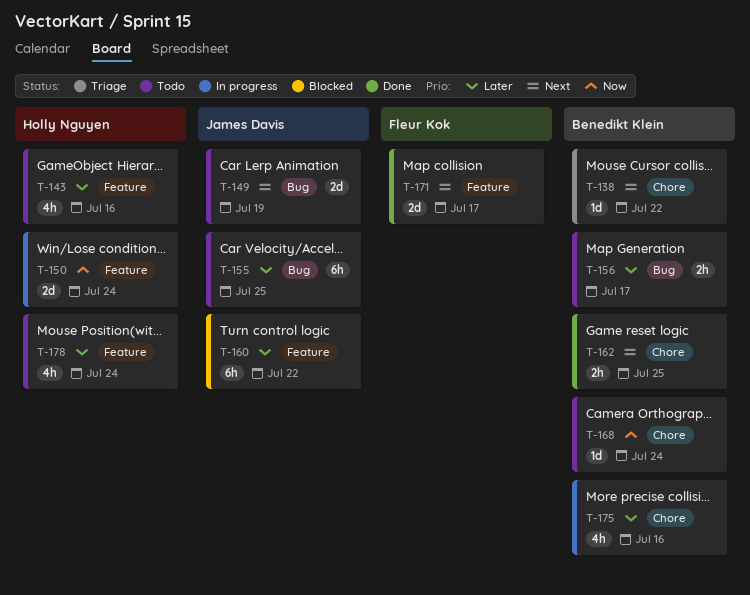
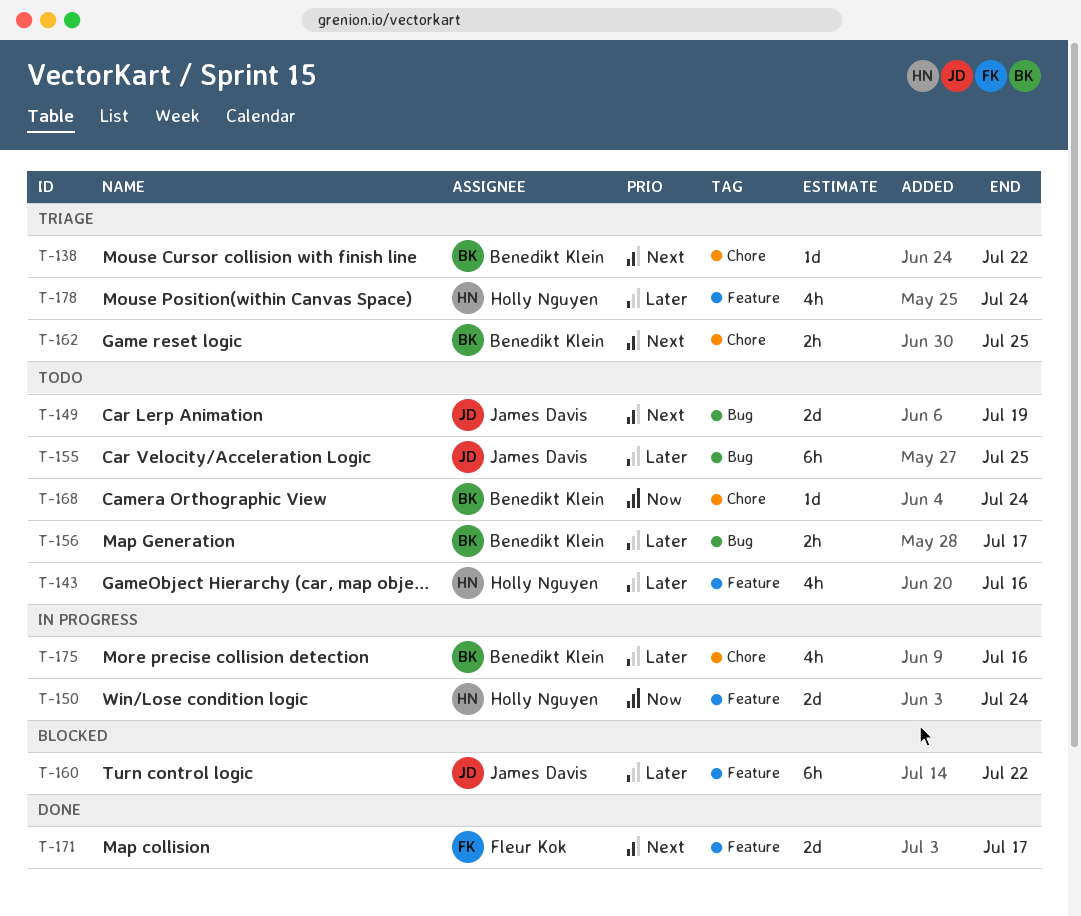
T-162, status: Done -> Triage
T-178, status: Todo -> Triage

